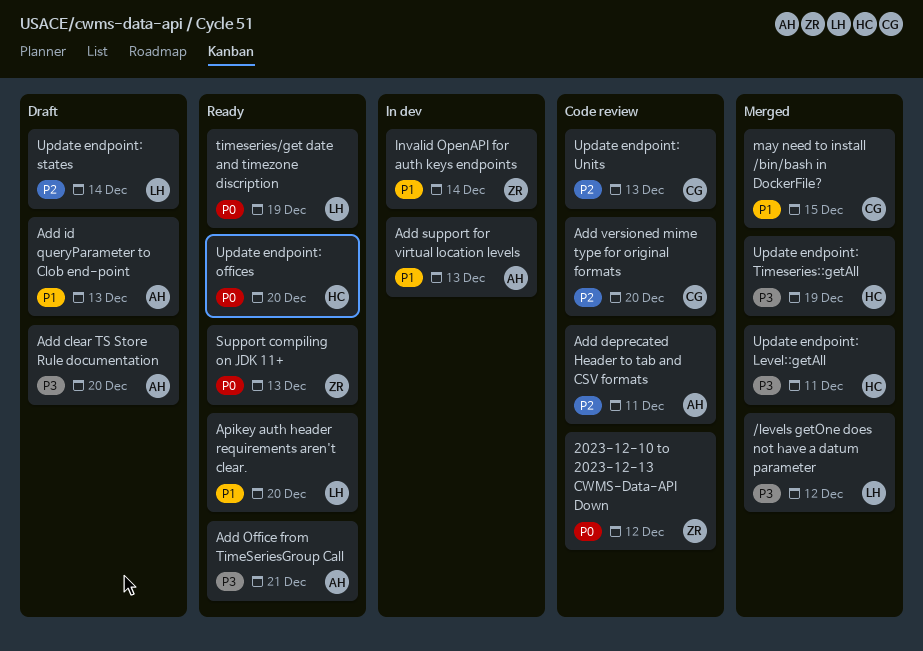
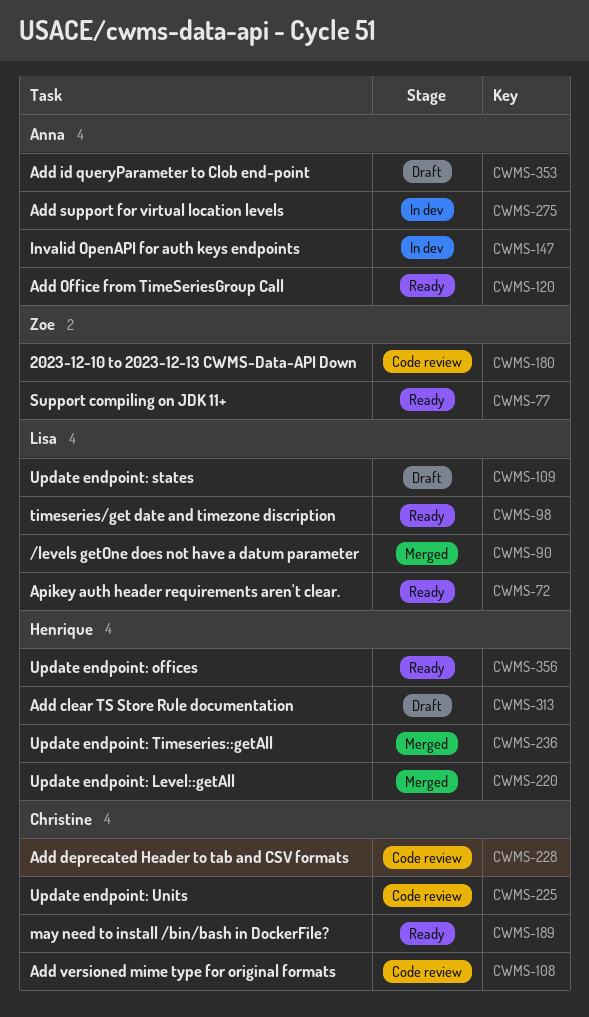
Add clear TS Store Rule documentation, owner: Anna -> Henrique
Add deprecated Header to tab and CSV formats, owner: Anna -> Christine
Invalid OpenAPI for auth keys endpoints, owner: Zoe -> Anna
may need to install /bin/bash in DockerFile?, status: Merged -> Ready

